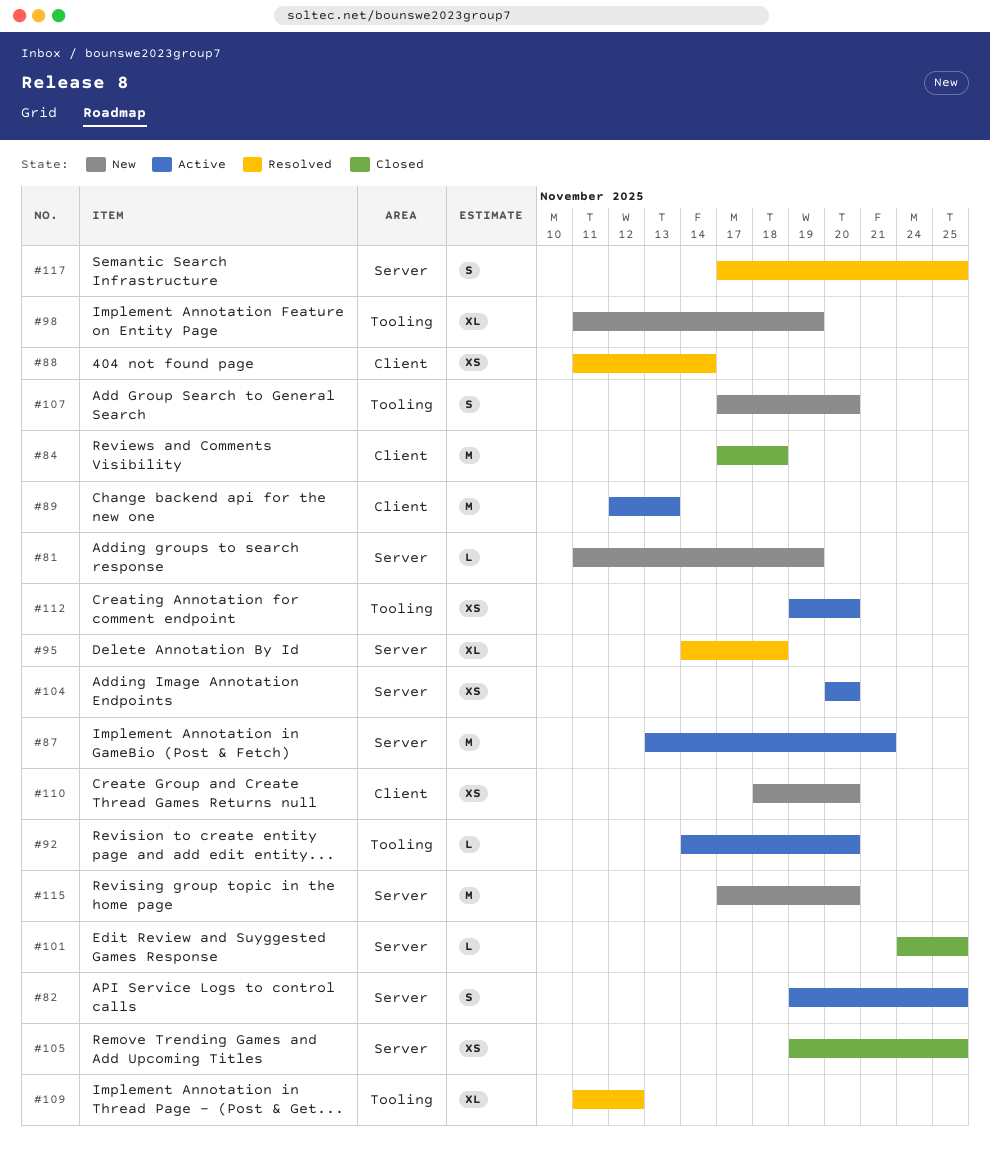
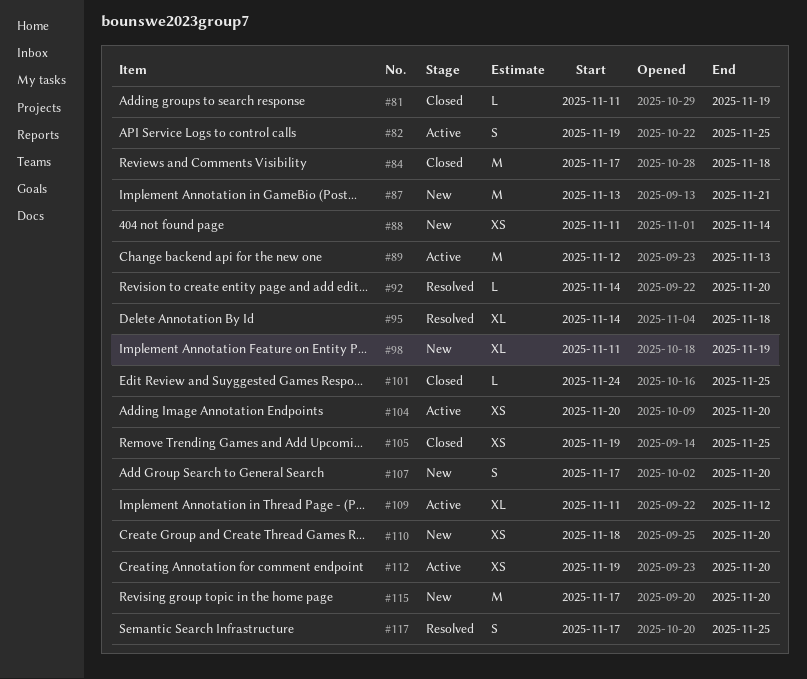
#81, status: New -> Closed
#87, status: Active -> New
#88, status: Resolved -> New
#92, status: Active -> Resolved
#109, status: Resolved -> Active

